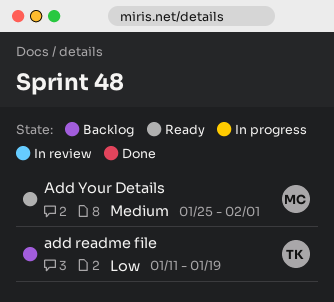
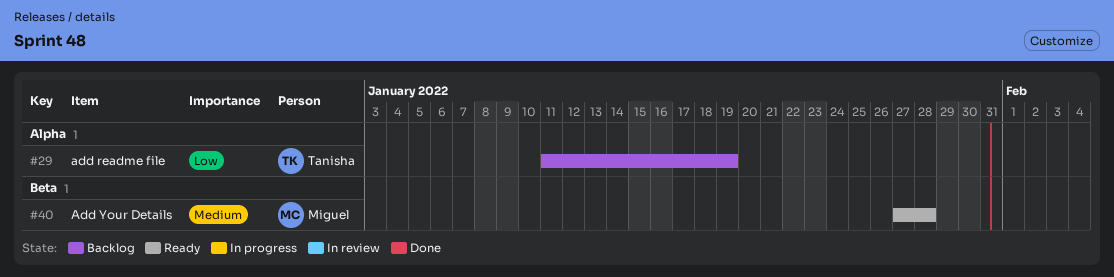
Add Your Details, start: Jan 25 -> Jan 27
Add Your Details, due: Feb 1 -> Jan 28

